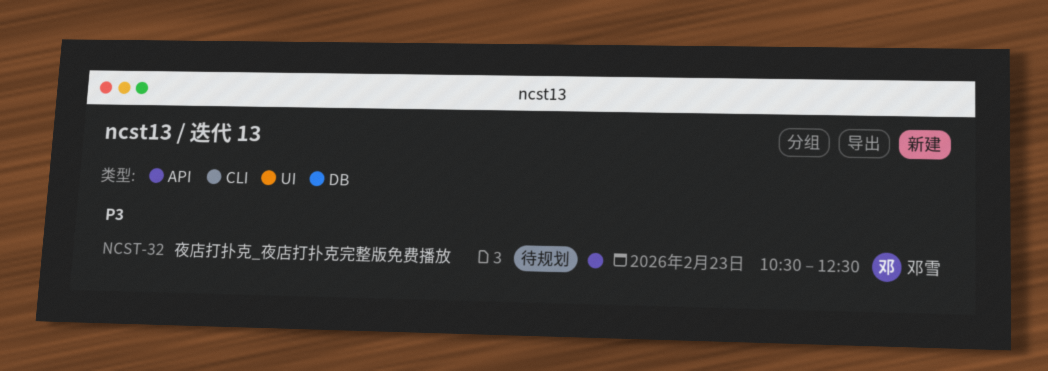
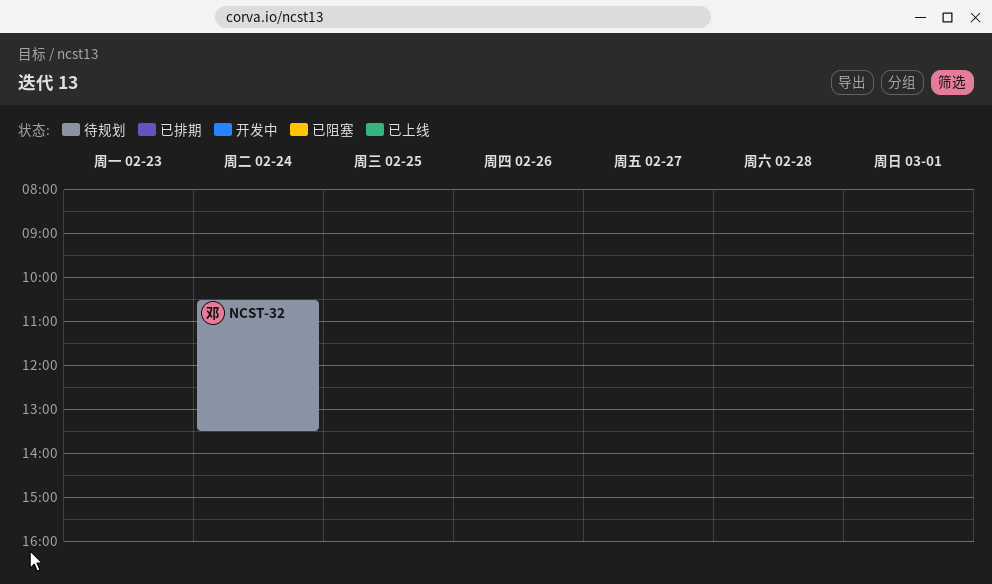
NCST-32, day: Feb 23 -> Feb 24
NCST-32, ends: 12:30 -> 13:30

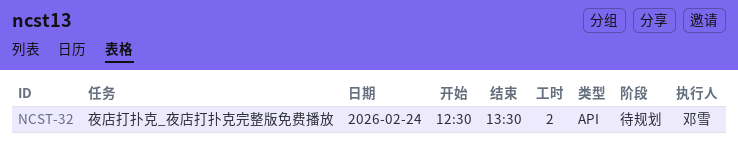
NCST-32, begins: 10:30 -> 12:30

